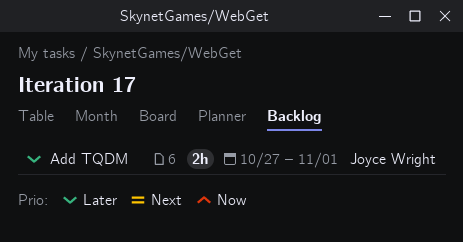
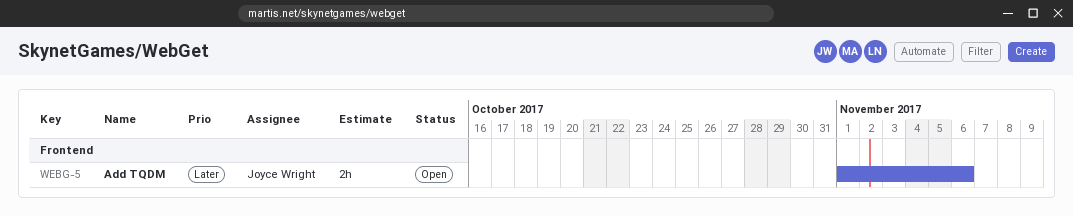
Add TQDM, start: Oct 27 -> Nov 1
Add TQDM, due: Nov 1 -> Nov 6

